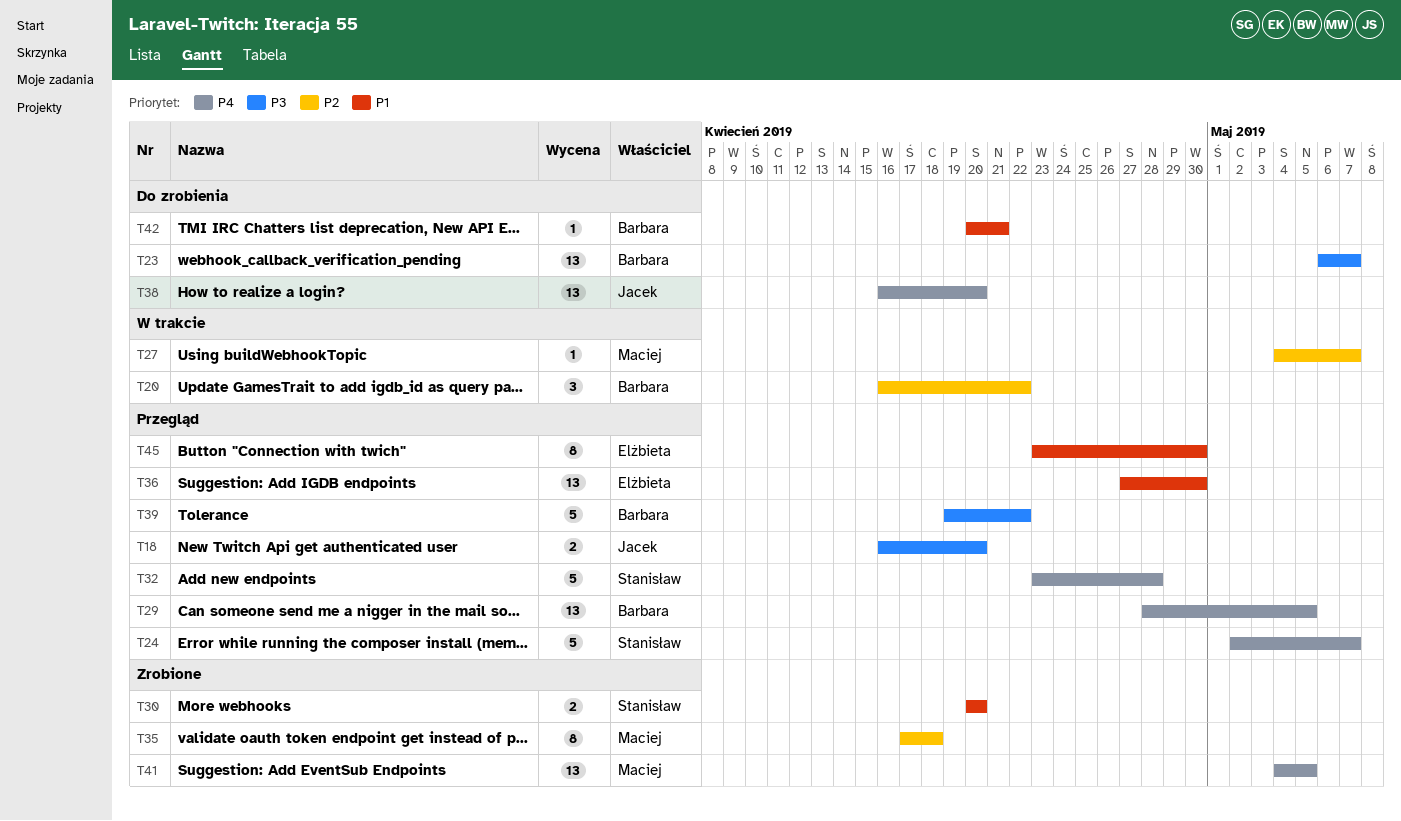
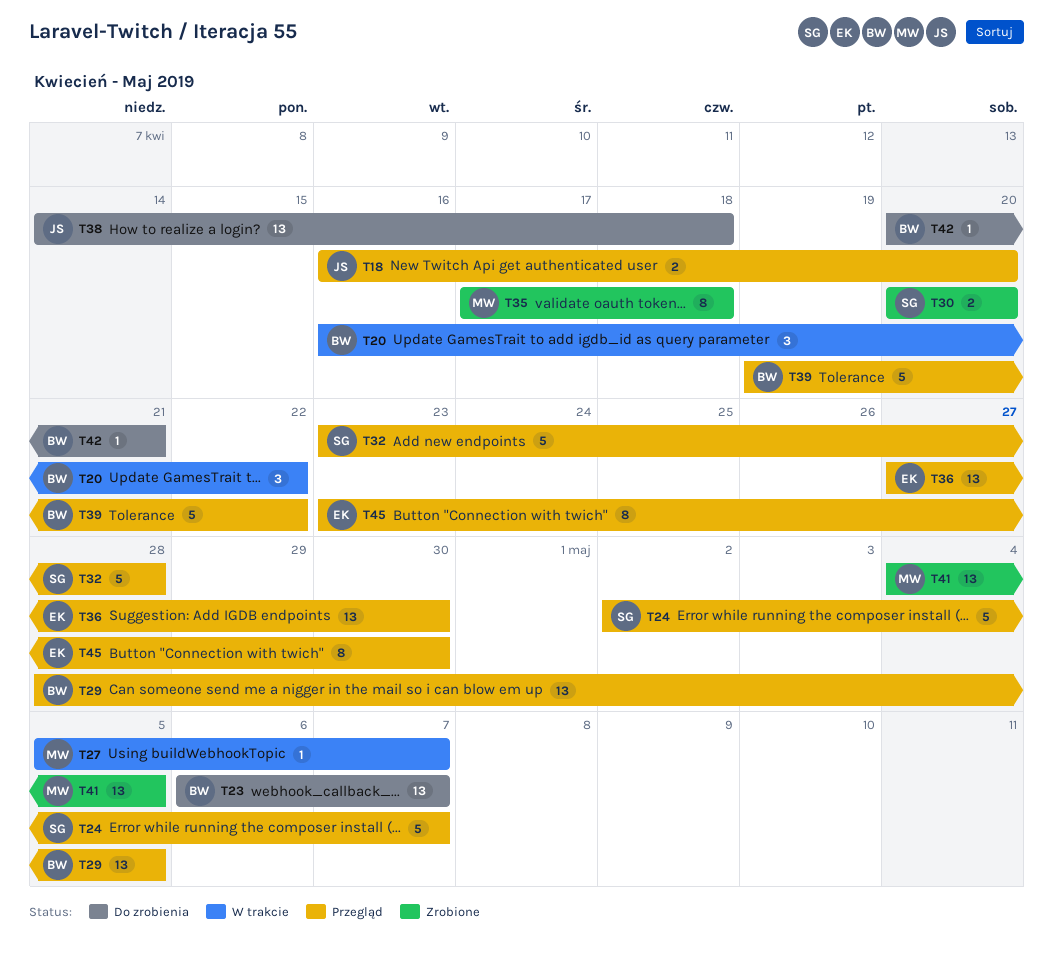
T27, start: May 4 -> May 5
T38, start: Apr 16 -> Apr 14
T38, due: Apr 20 -> Apr 18

